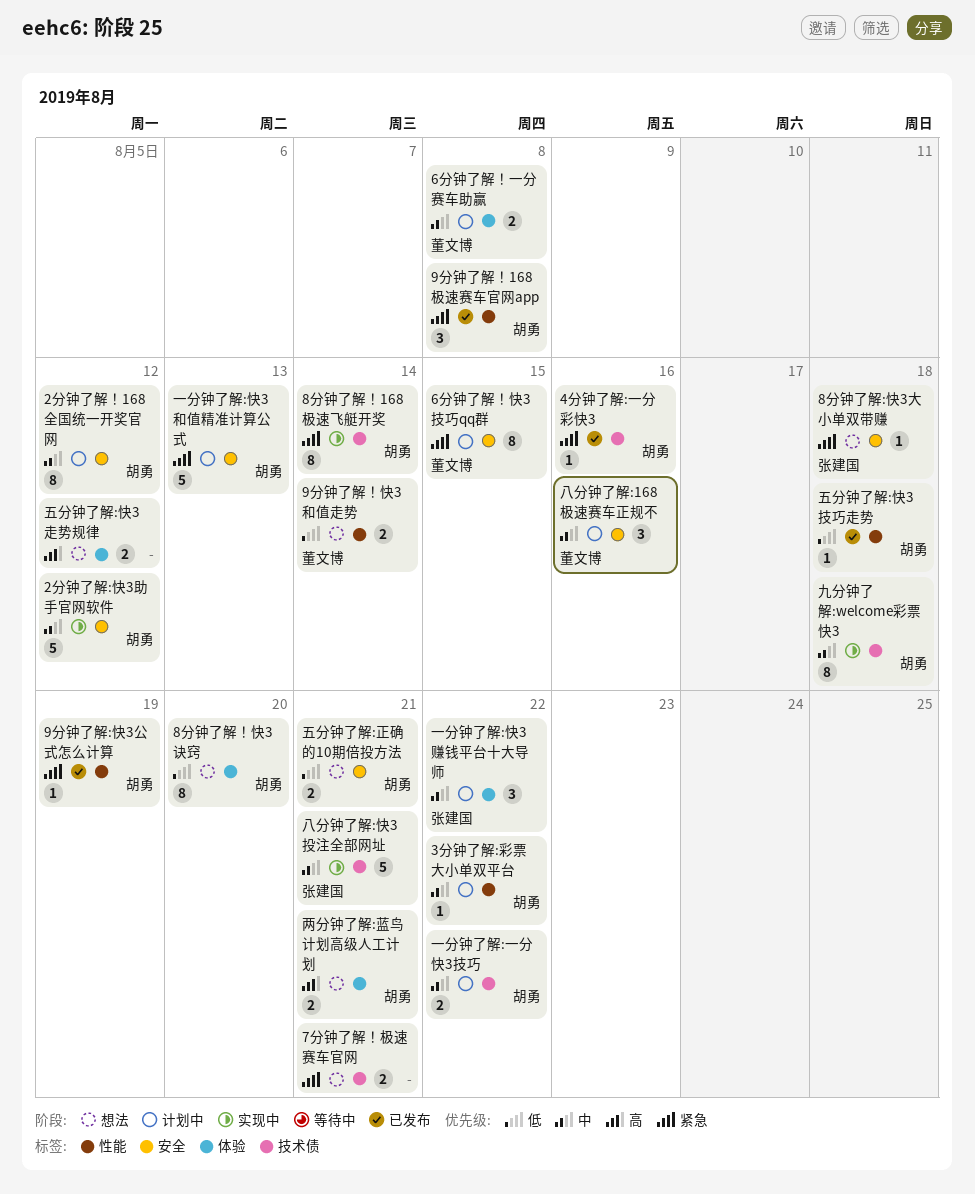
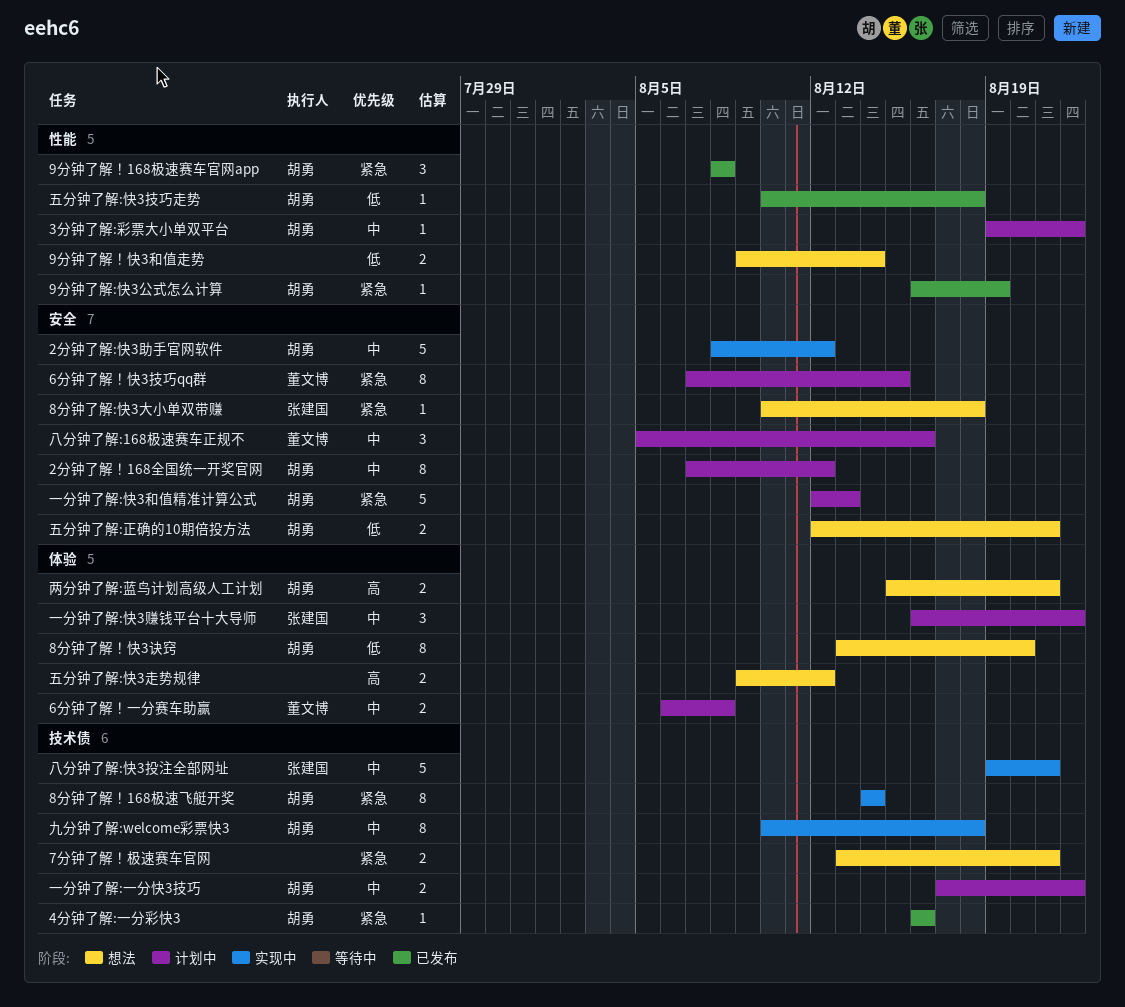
9分钟了解！快3和值走势, owner: 董文博 -> none

